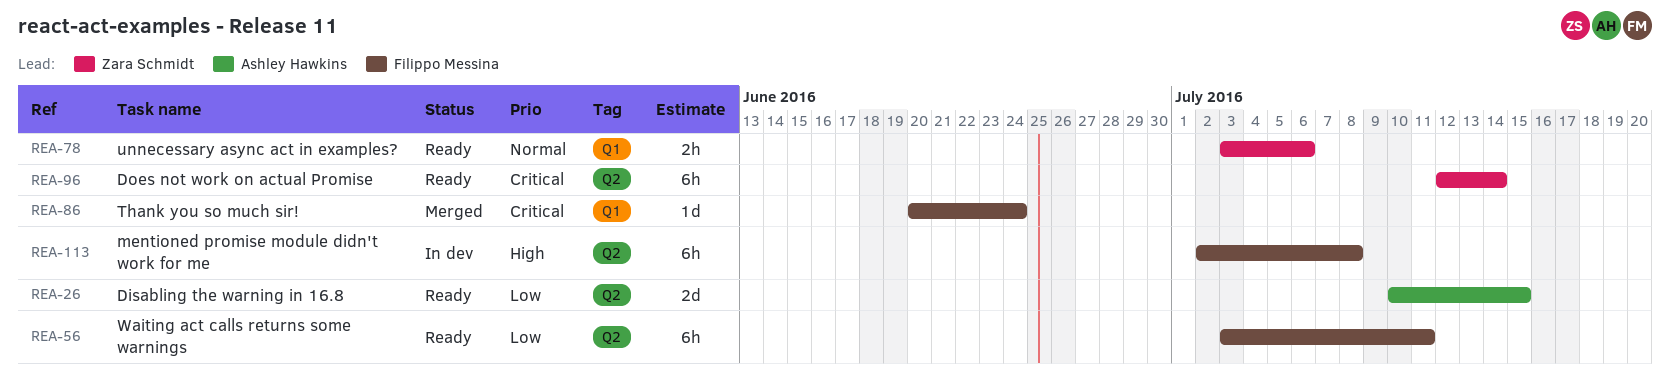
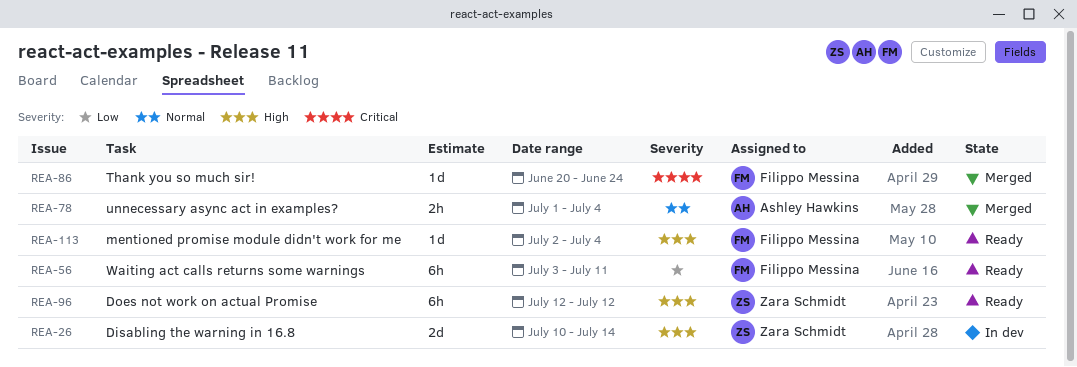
REA-26, status: Ready -> In dev
REA-26, owner: Ashley Hawkins -> Zara Schmidt
REA-26, priority: Low -> High
REA-26, due: Jul 15 -> Jul 14
REA-78, status: Ready -> Merged
REA-78, owner: Zara Schmidt -> Ashley Hawkins
REA-78, start: Jul 3 -> Jul 1
REA-78, due: Jul 6 -> Jul 4
REA-96, priority: Critical -> High
REA-96, due: Jul 14 -> Jul 12
REA-113, status: In dev -> Ready
REA-113, estimate: 6h -> 1d
REA-113, due: Jul 8 -> Jul 4

